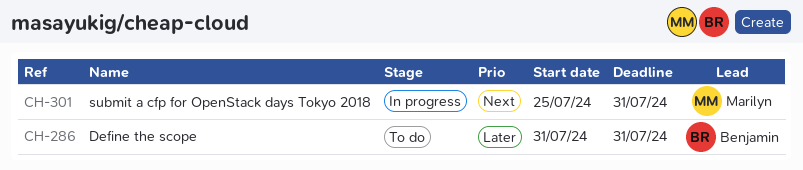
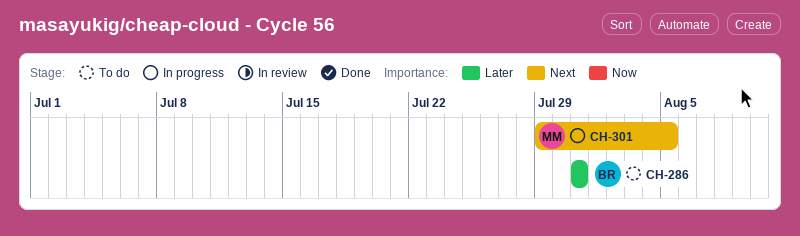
CH-301, start: Jul 25 -> Jul 29
CH-301, due: Jul 31 -> Aug 5

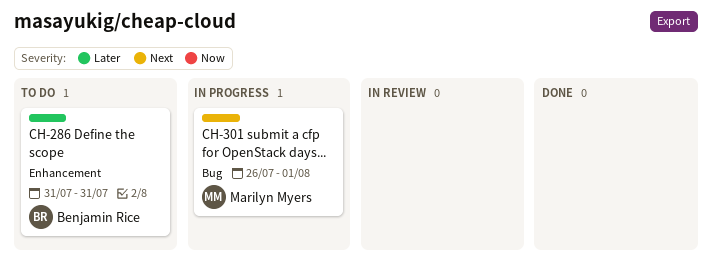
CH-301, start: Jul 29 -> Jul 26
CH-301, due: Aug 5 -> Aug 1

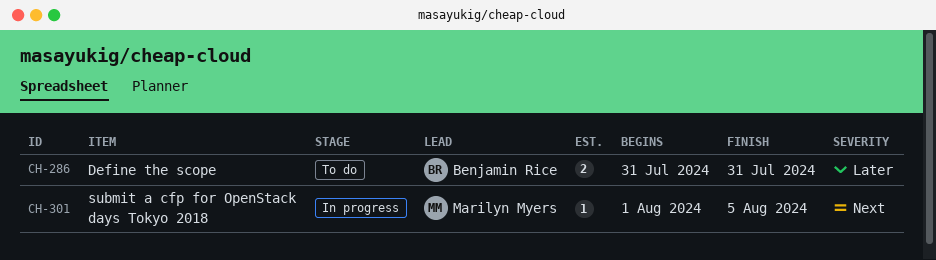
CH-301, start: Jul 26 -> Aug 1
CH-301, due: Aug 1 -> Aug 5

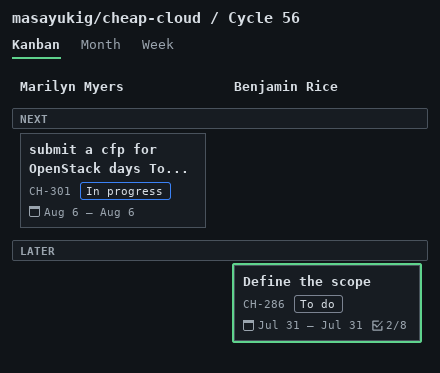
CH-301, start: Aug 1 -> Aug 6
CH-301, due: Aug 5 -> Aug 6

